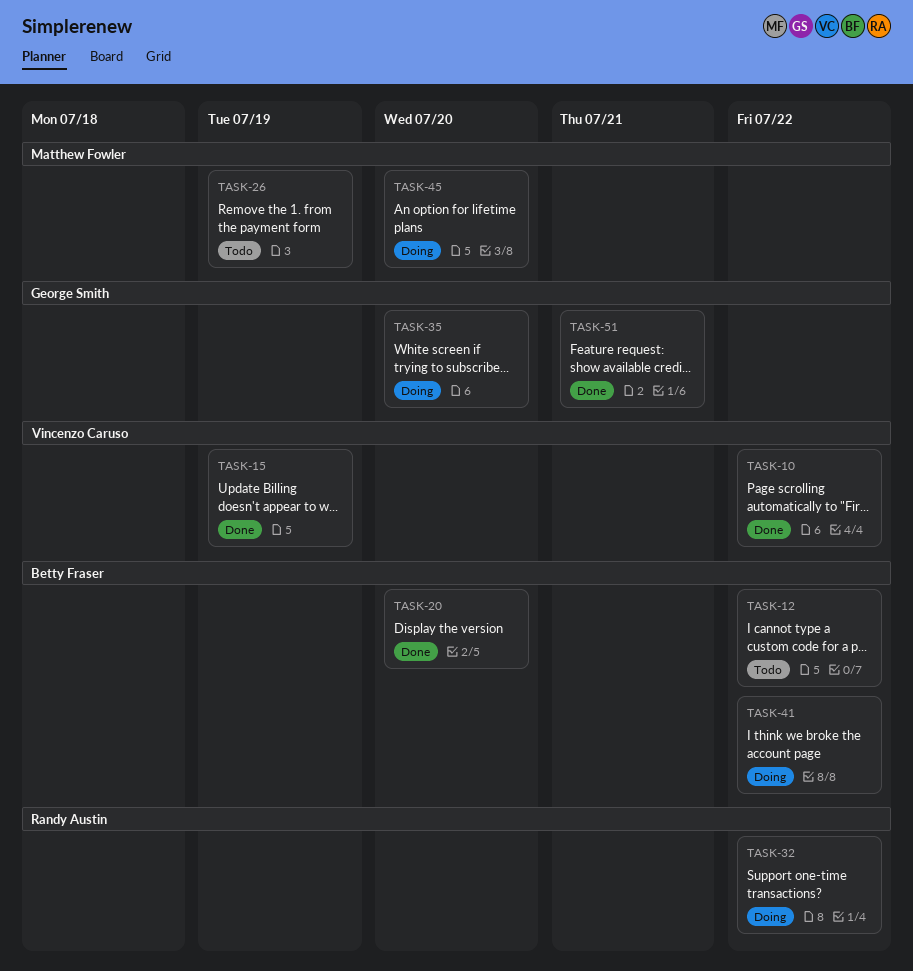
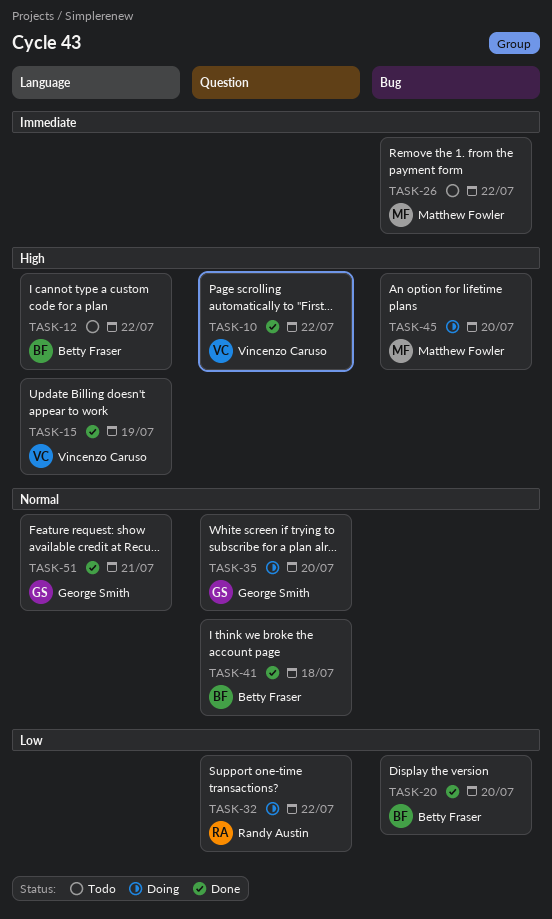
TASK-26, due: Jul 19 -> Jul 22
TASK-41, status: Doing -> Done
TASK-41, due: Jul 22 -> Jul 18

